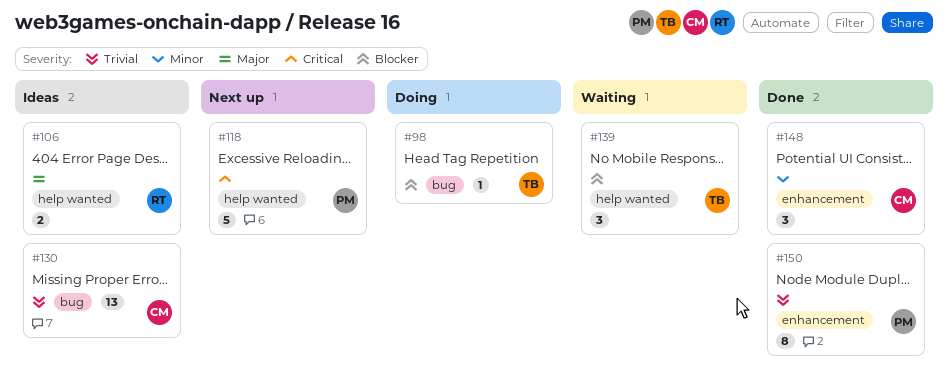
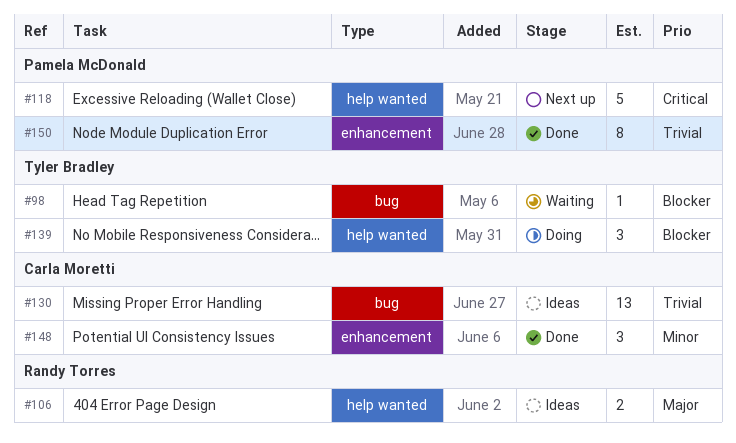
#98, status: Doing -> Waiting
#139, status: Waiting -> Doing

